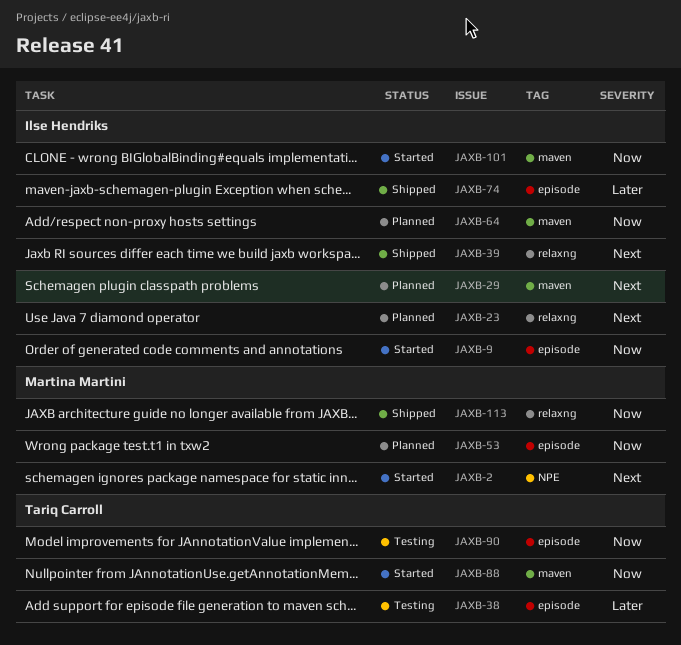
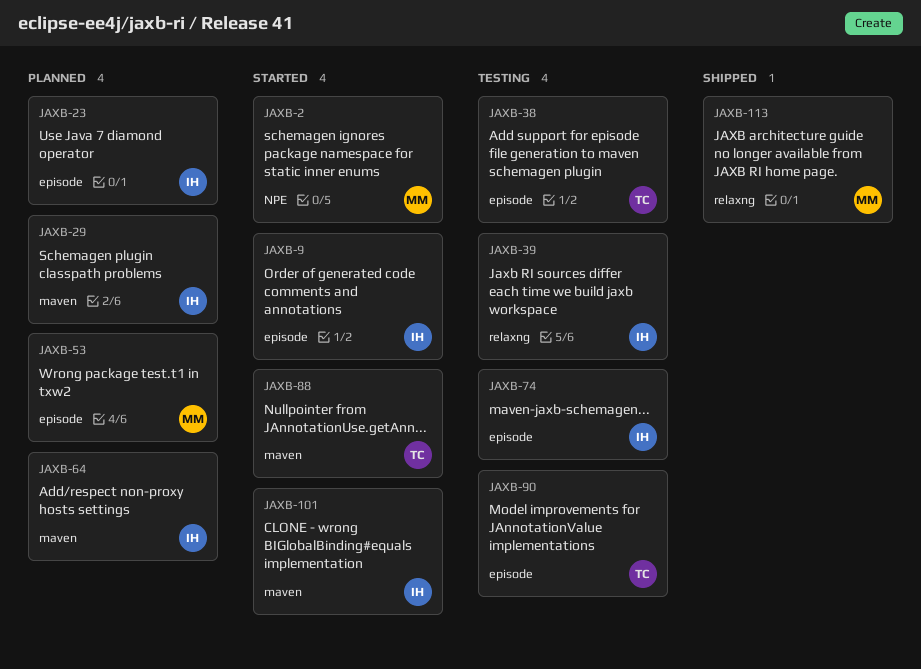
JAXB-23, label: relaxng -> episode
JAXB-39, status: Shipped -> Testing
JAXB-74, status: Shipped -> Testing

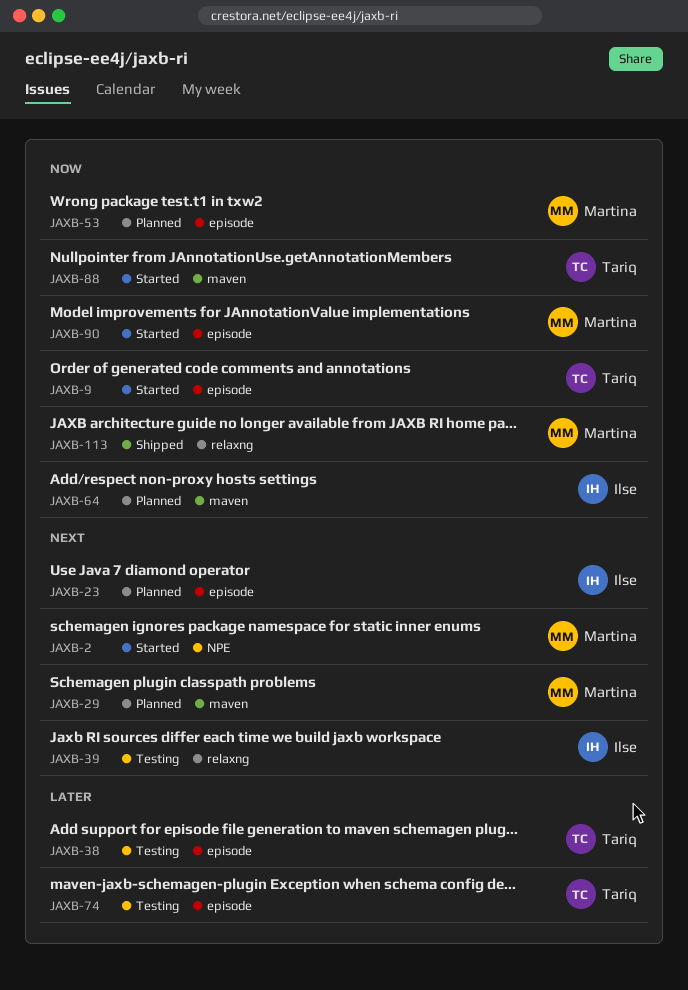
JAXB-9, owner: Ilse -> Tariq
JAXB-29, owner: Ilse -> Martina
JAXB-74, owner: Ilse -> Tariq
JAXB-90, status: Testing -> Started
JAXB-90, owner: Tariq -> Martina
JAXB-101: present -> none

